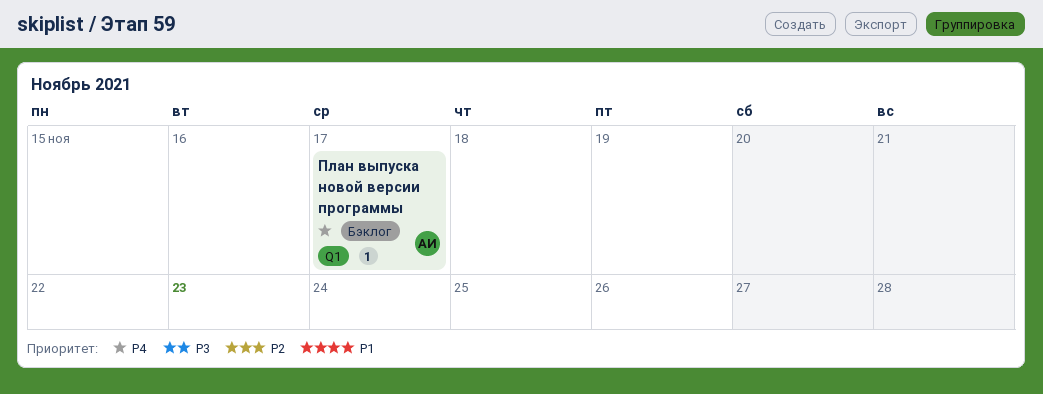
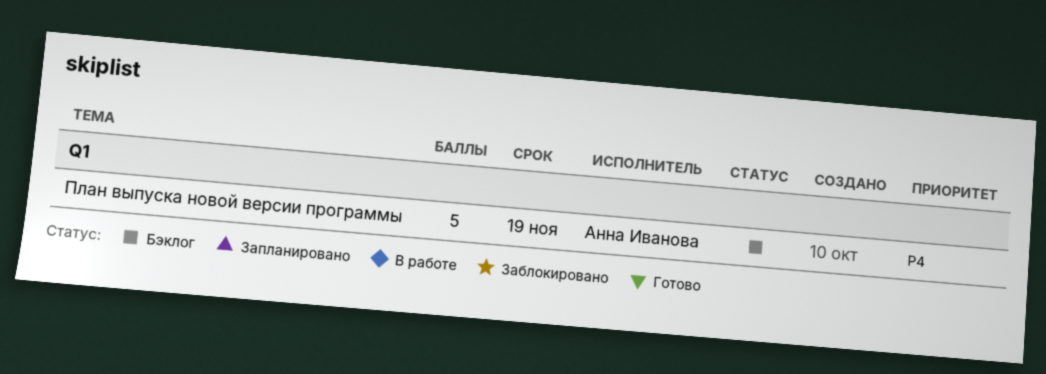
План выпуска новой версии программы, estimate: 1 -> 5
План выпуска новой версии программы, due: Nov 17 -> Nov 19

